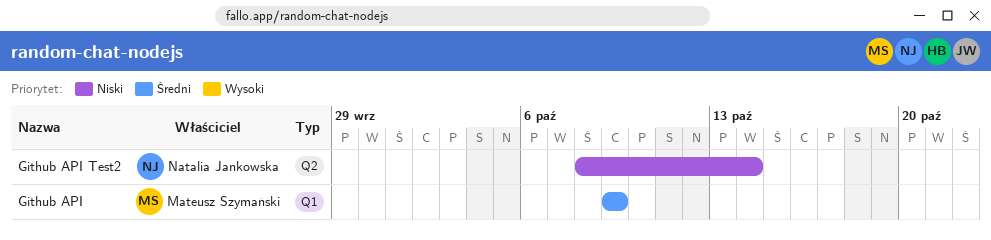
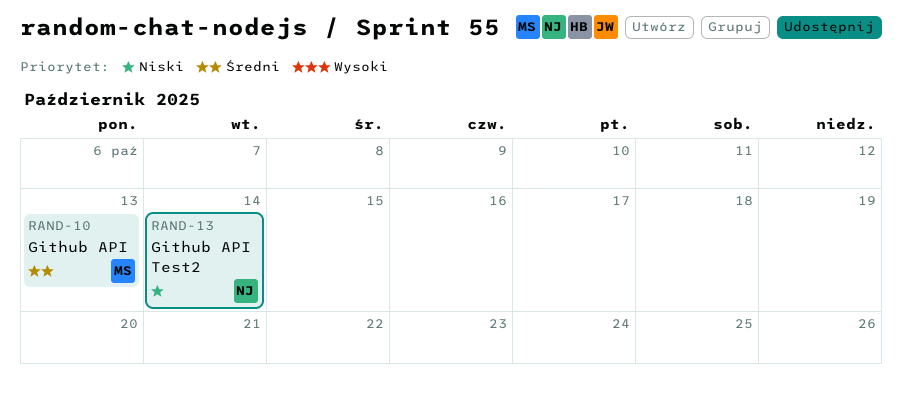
Github API, due: Oct 9 -> Oct 13

